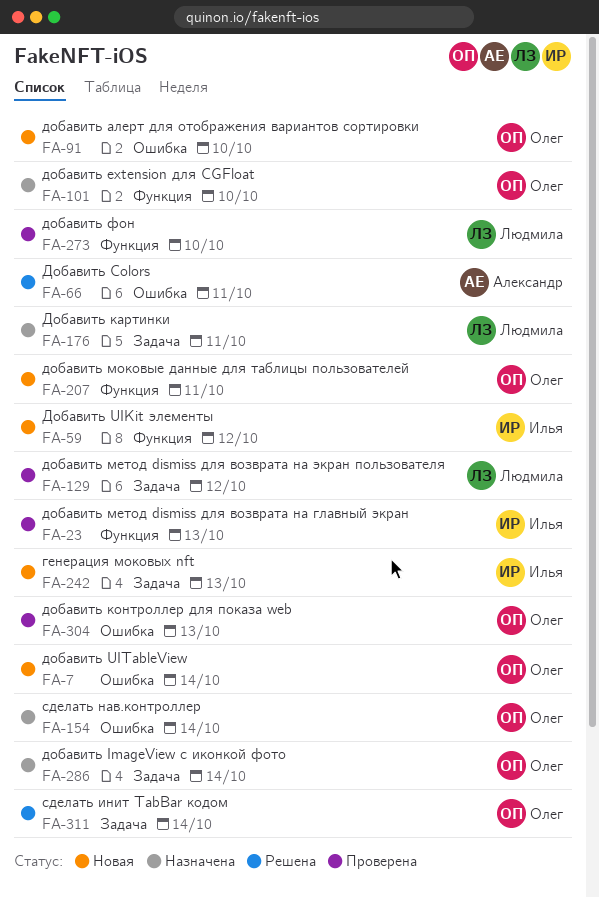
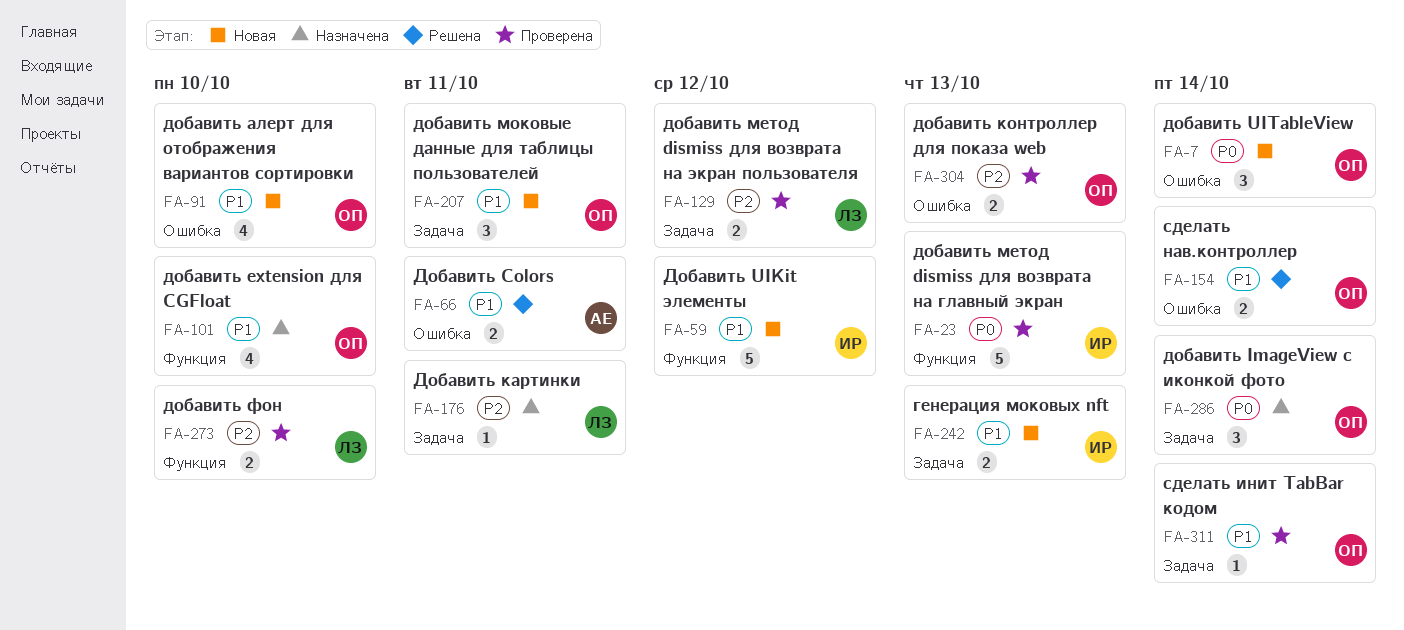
FA-154, status: Назначена -> Решена
FA-207, label: Функция -> Задача
FA-311, status: Решена -> Проверена

